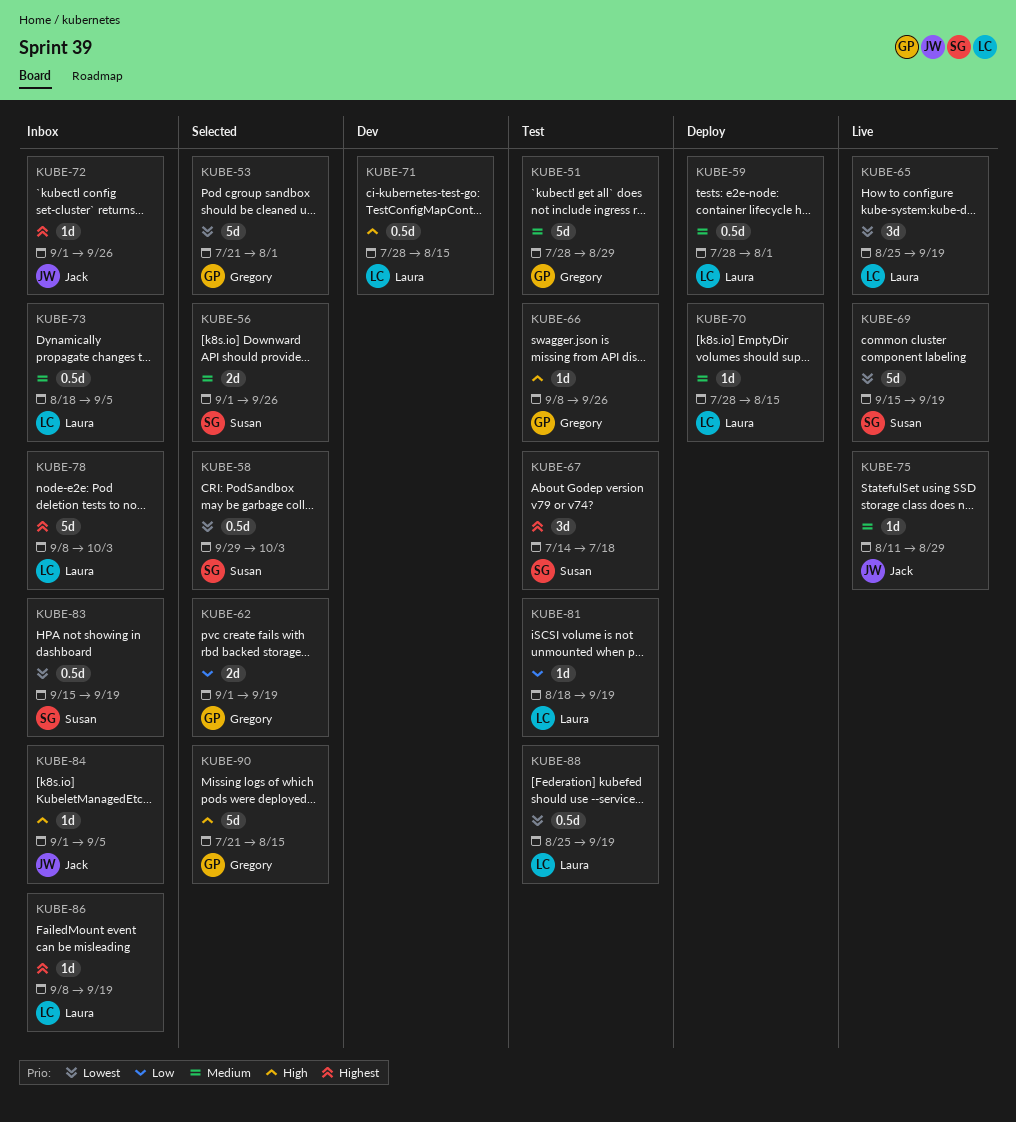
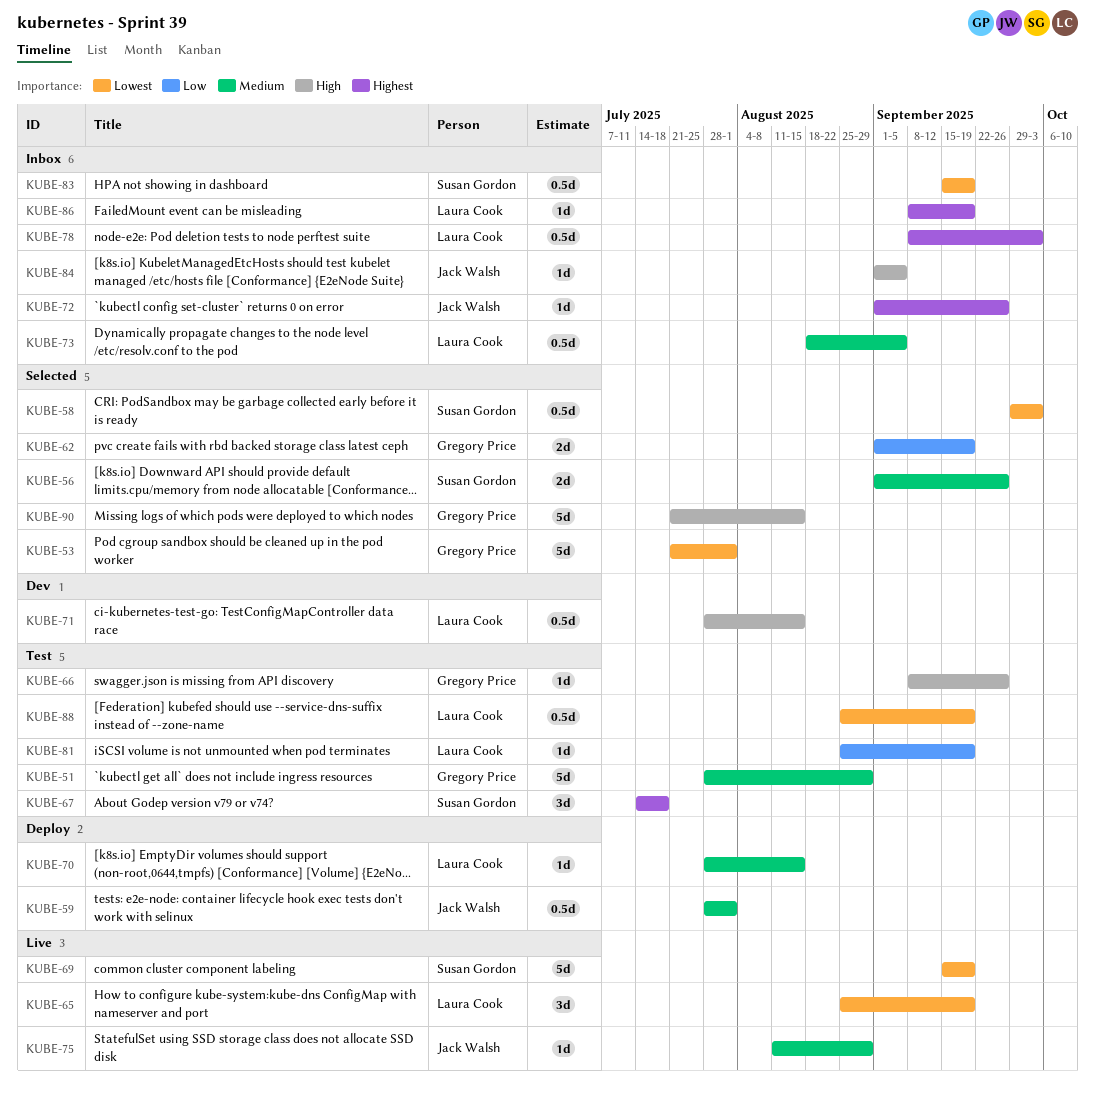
KUBE-59, owner: Laura Cook -> Jack Walsh
KUBE-78, estimate: 5d -> 0.5d
KUBE-81, start: Aug 18 -> Aug 25

